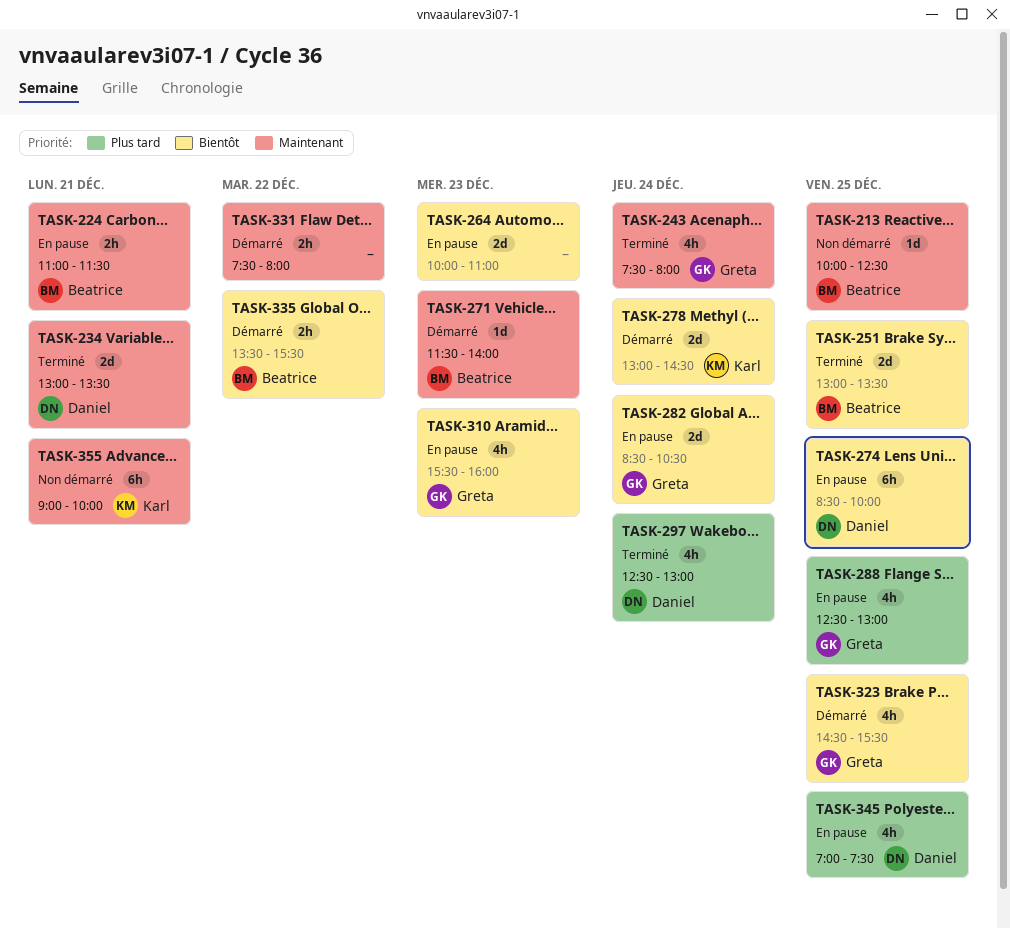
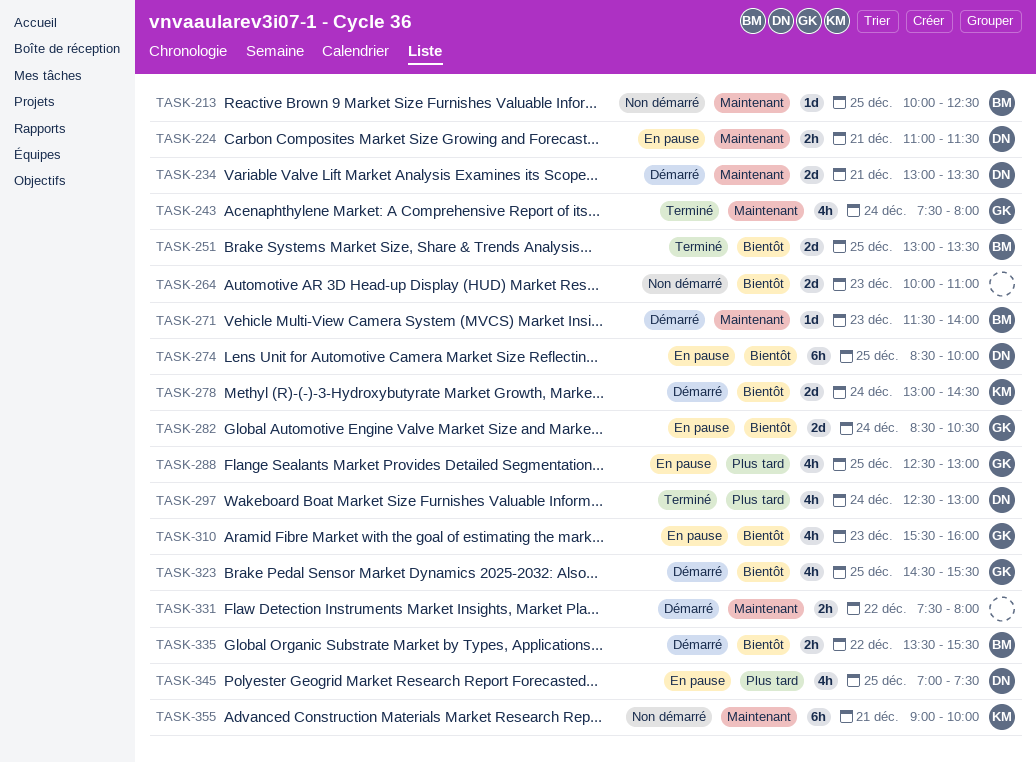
TASK-224, owner: Beatrice -> Daniel
TASK-234, status: Terminé -> Démarré
TASK-264, status: En pause -> Non démarré

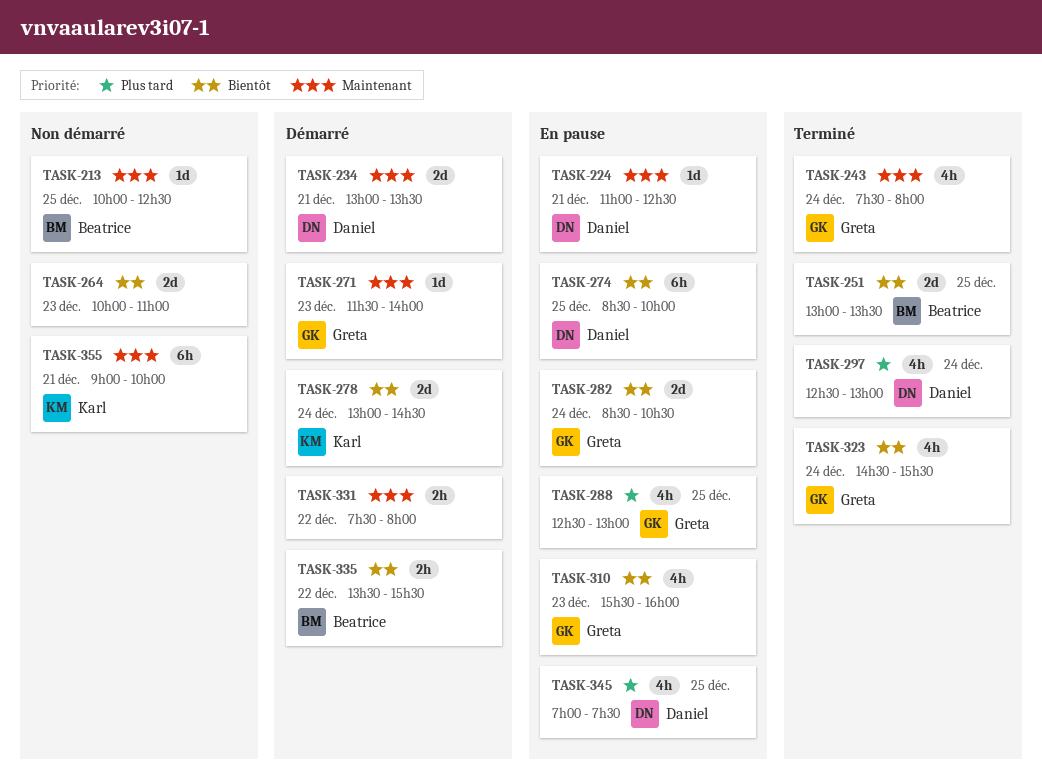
TASK-224, estimate: 2h -> 1d
TASK-224, ends: 11:30 -> 12:30
TASK-271, owner: Beatrice -> Greta
TASK-323, status: Démarré -> Terminé
TASK-323, day: Dec 25 -> Dec 24

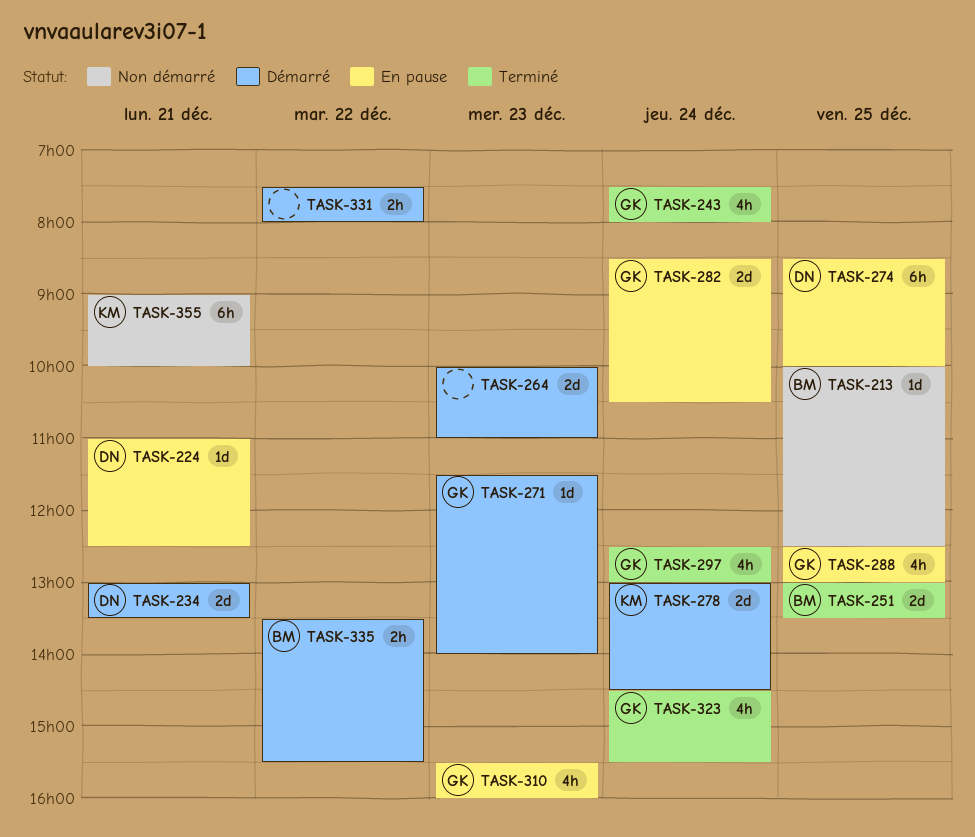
TASK-264, status: Non démarré -> Démarré
TASK-297, owner: Daniel -> Greta
TASK-345: present -> none

